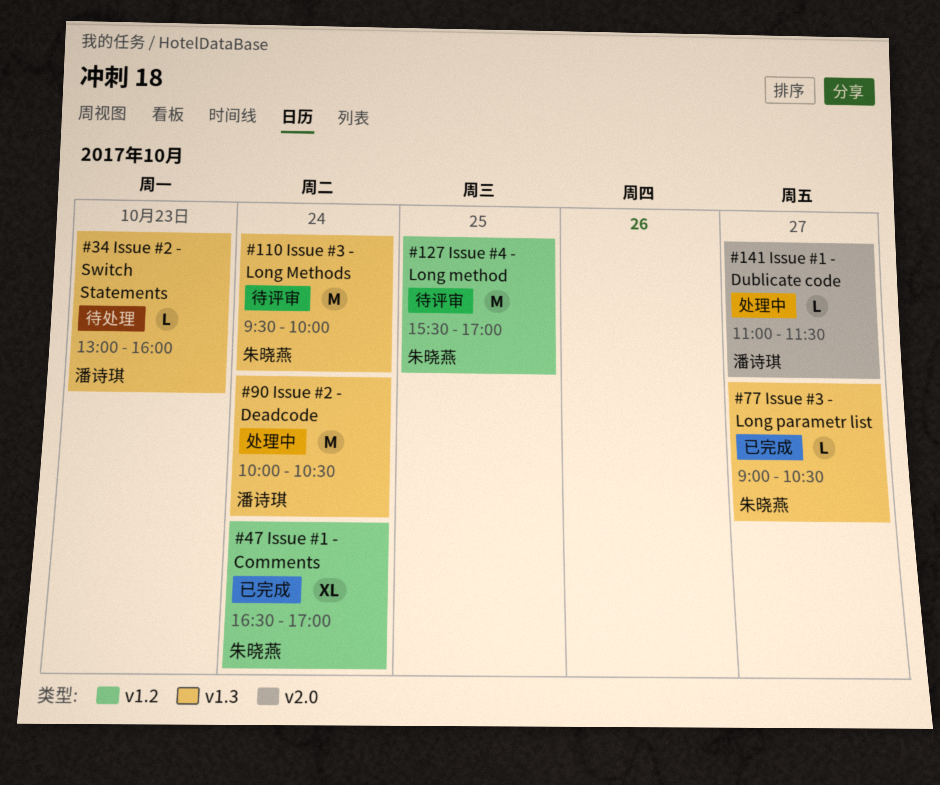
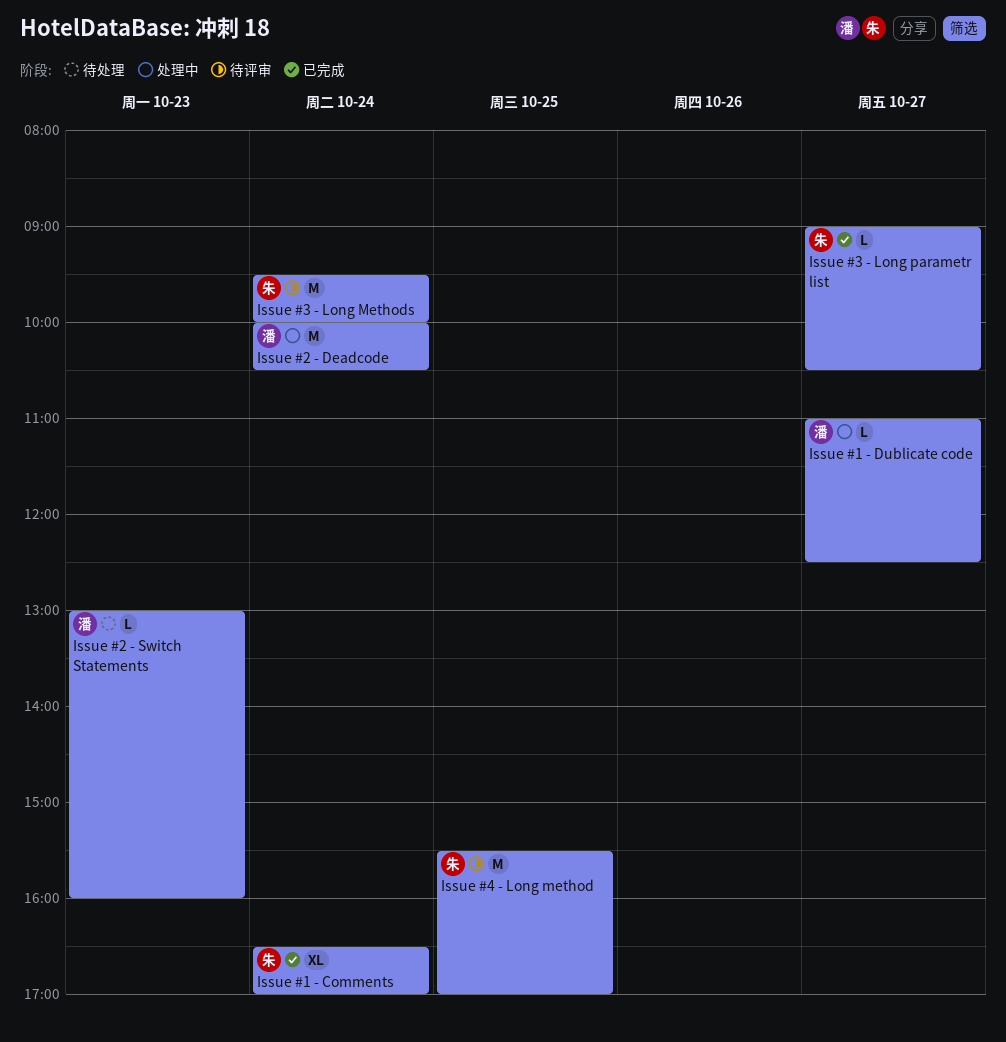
Issue #1 - Dublicate code, ends: 11:30 -> 12:30

